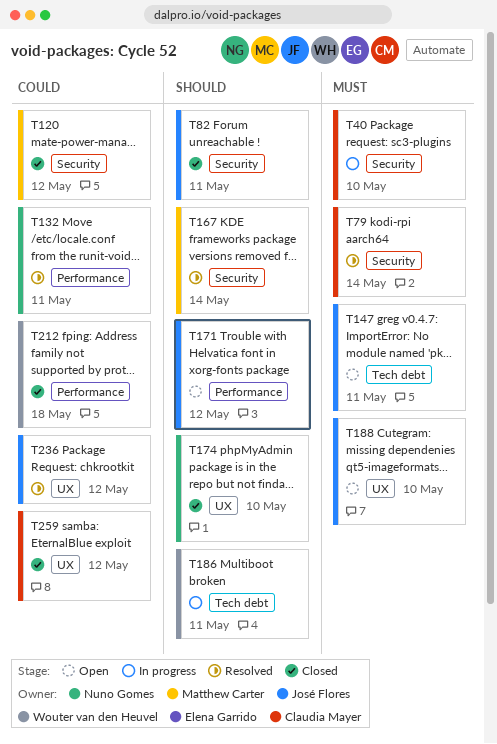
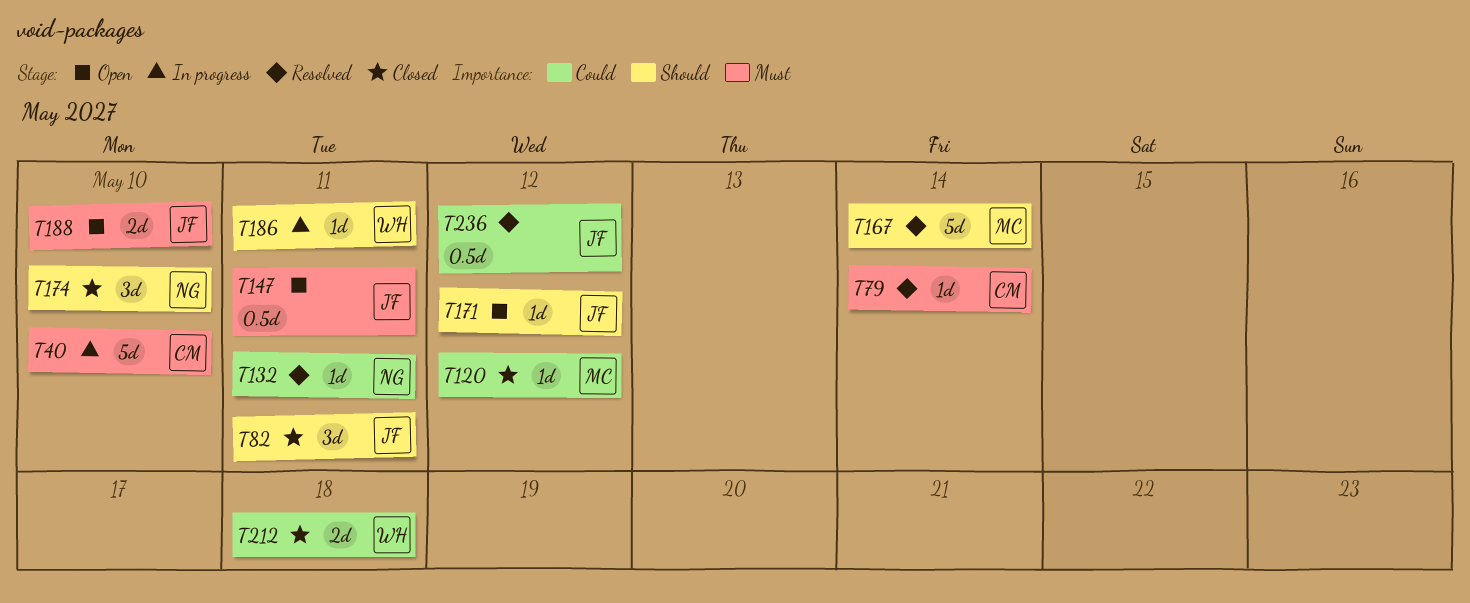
T259: present -> none

